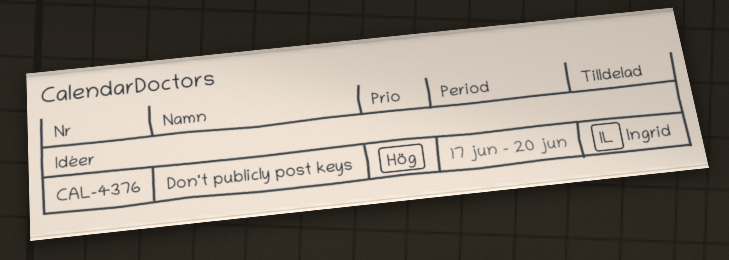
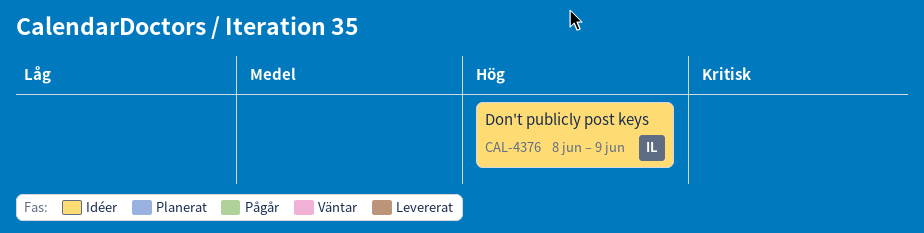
CAL-4376, start: Jun 17 -> Jun 8
CAL-4376, due: Jun 20 -> Jun 9

